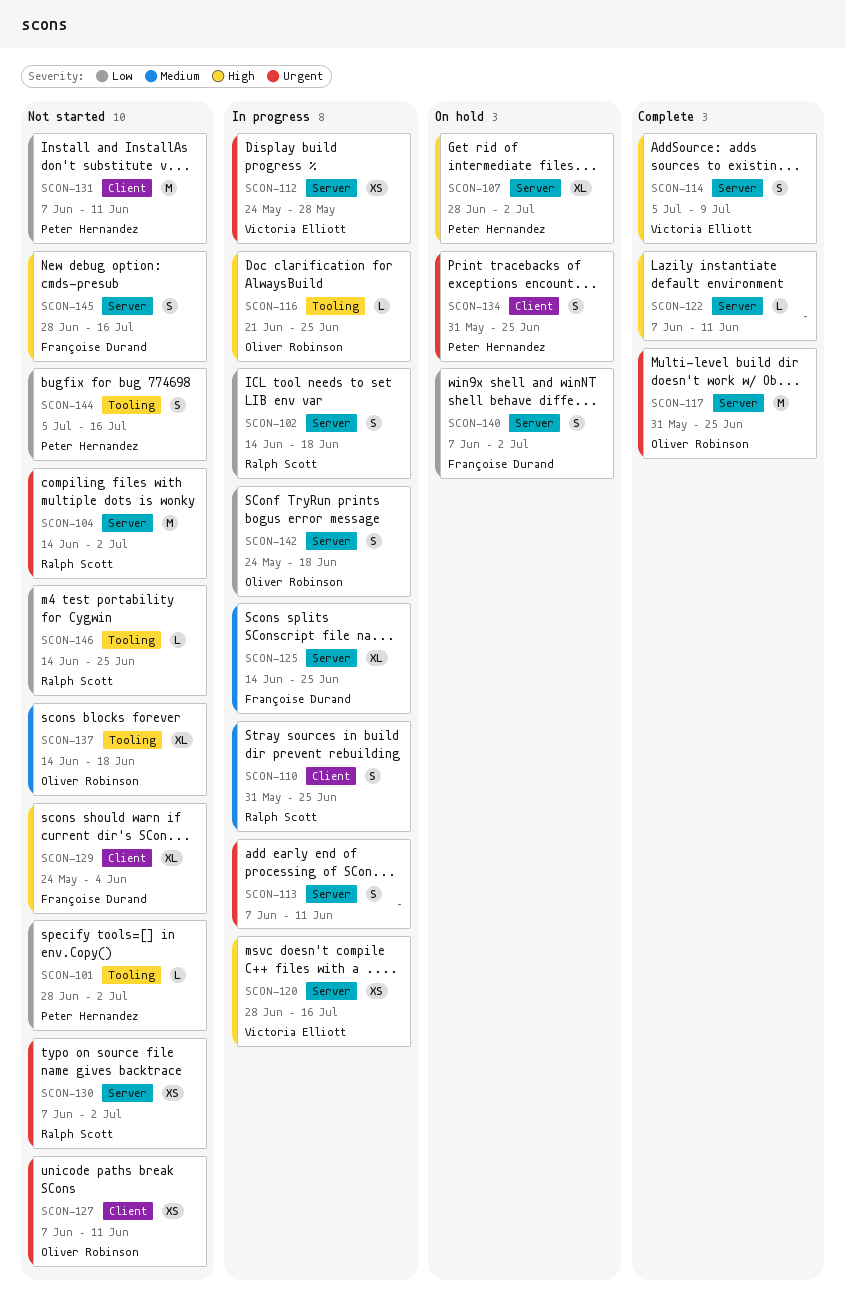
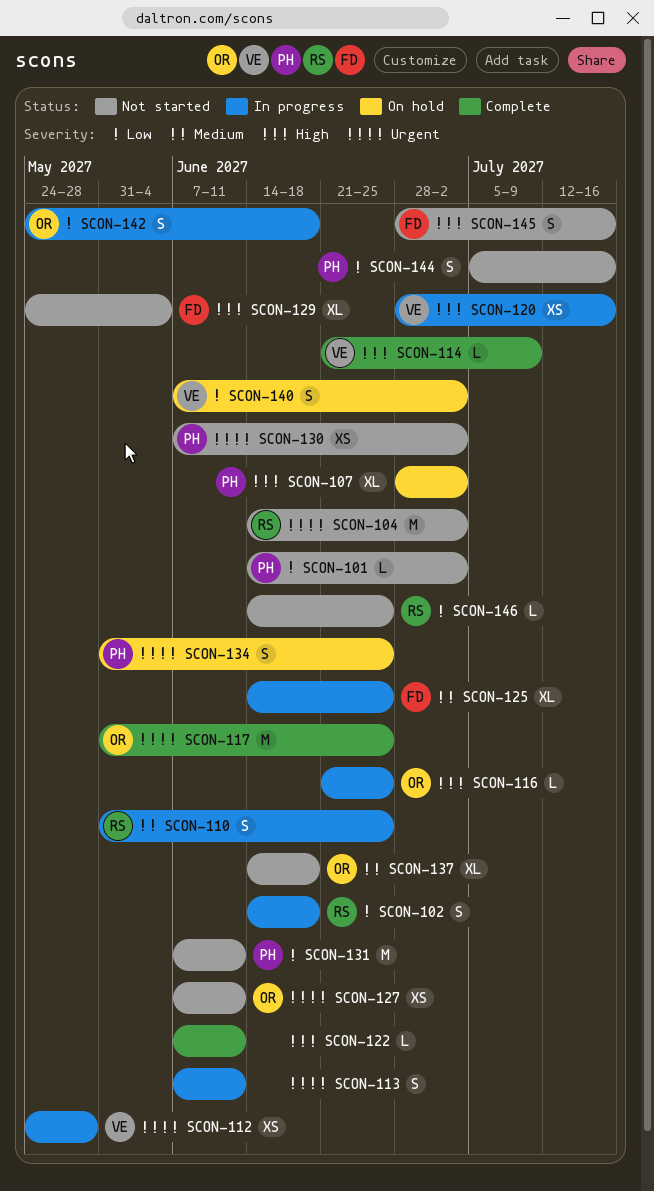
SCON-101, start: Jun 28 -> Jun 14
SCON-114, estimate: S -> L
SCON-114, start: Jul 5 -> Jun 21
SCON-130, owner: Ralph Scott -> Peter Hernandez
SCON-140, owner: Françoise Durand -> Victoria Elliott

